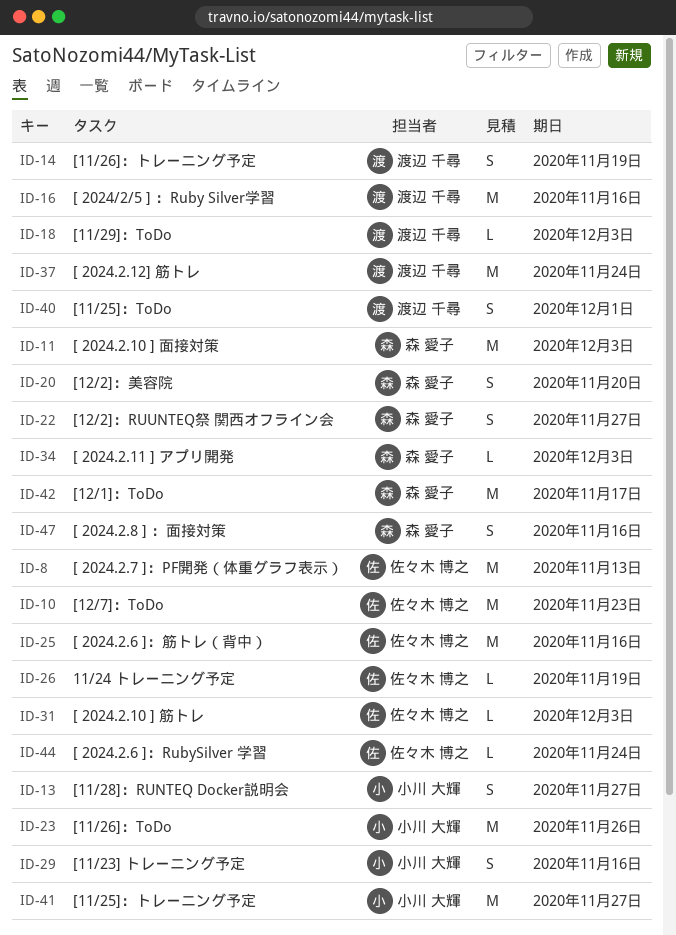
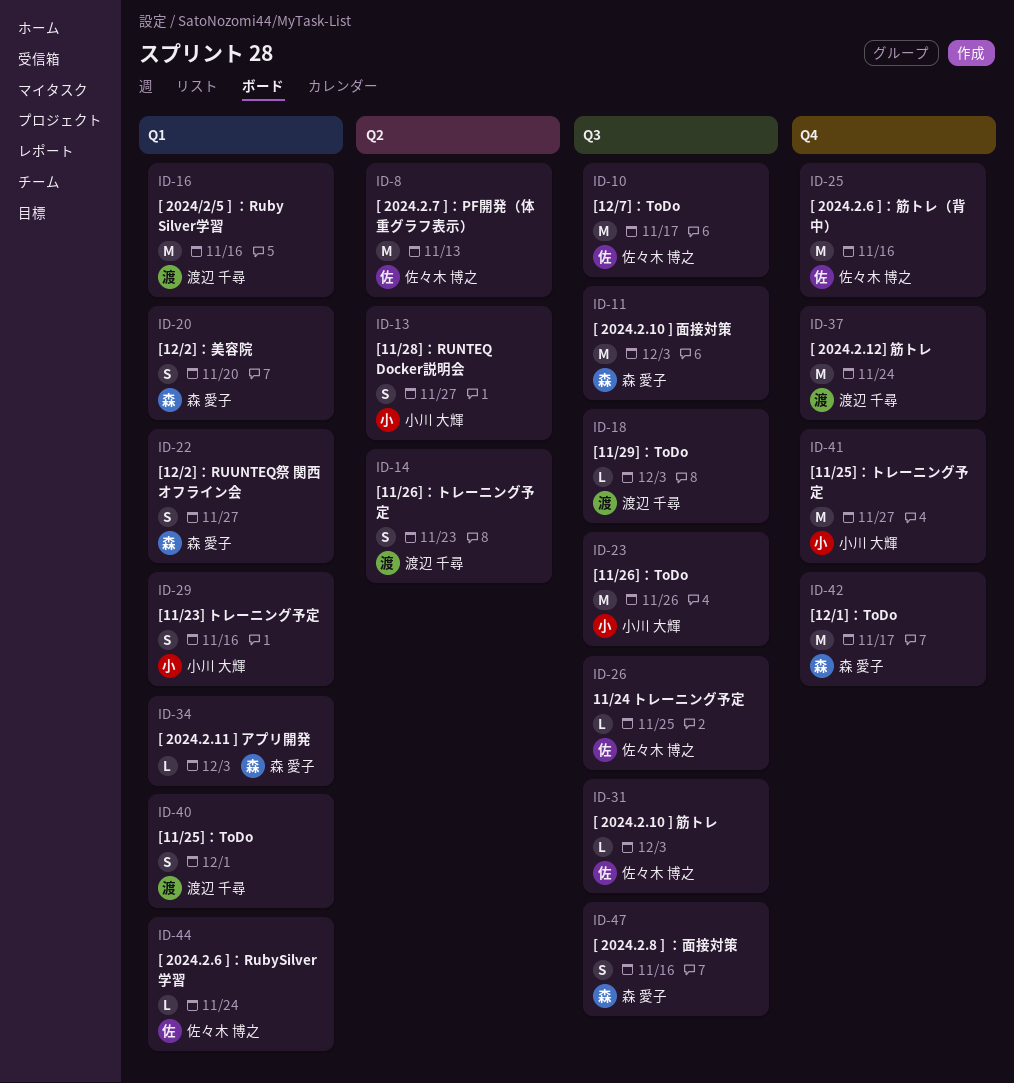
ID-10, due: Nov 23 -> Nov 17
ID-14, due: Nov 19 -> Nov 23
ID-26, due: Nov 19 -> Nov 25

